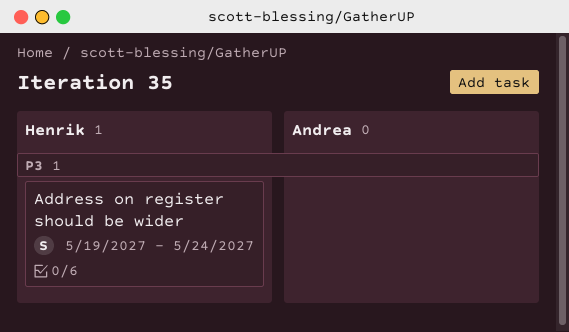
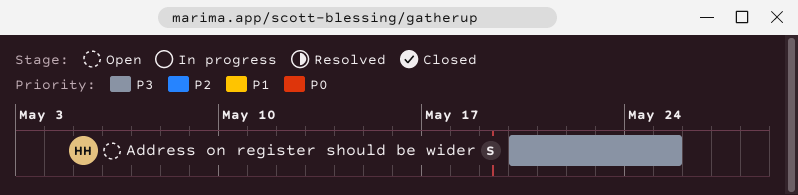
Address on register should be wider, start: May 19 -> May 20
Address on register should be wider, due: May 24 -> May 25

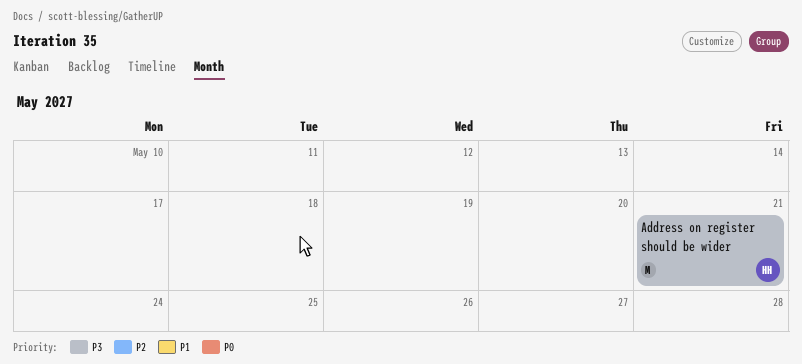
Address on register should be wider, estimate: S -> M
Address on register should be wider, due: May 25 -> May 21

